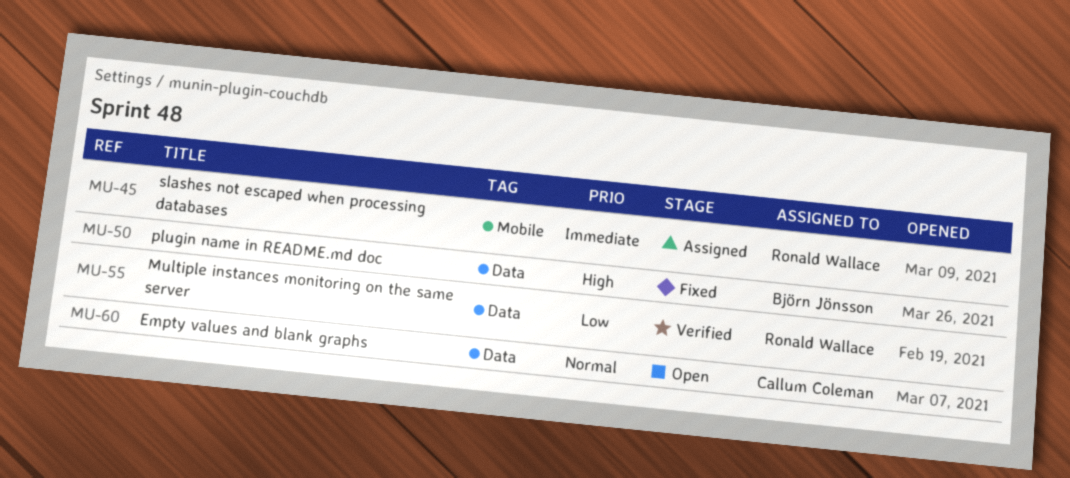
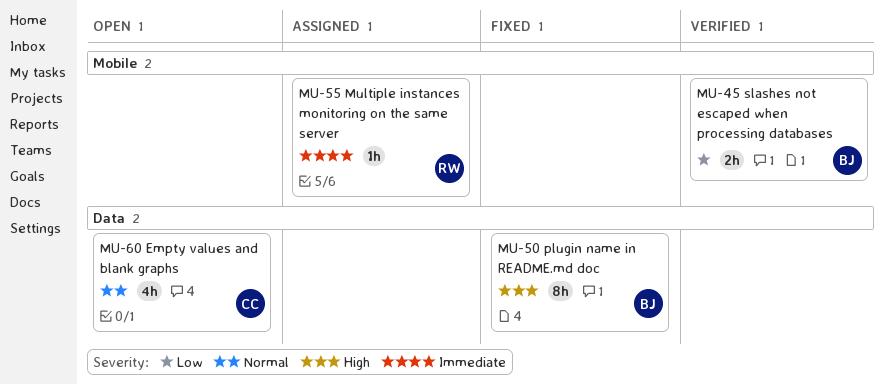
MU-45, status: Assigned -> Verified
MU-45, owner: Ronald Wallace -> Björn Jönsson
MU-45, priority: Immediate -> Low
MU-55, status: Verified -> Assigned
MU-55, priority: Low -> Immediate
MU-55, label: Data -> Mobile

